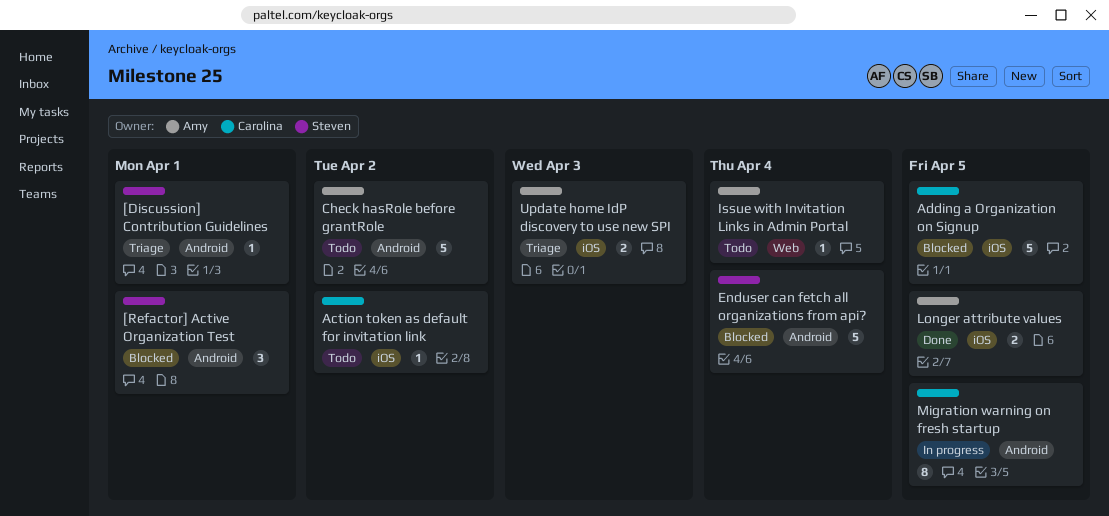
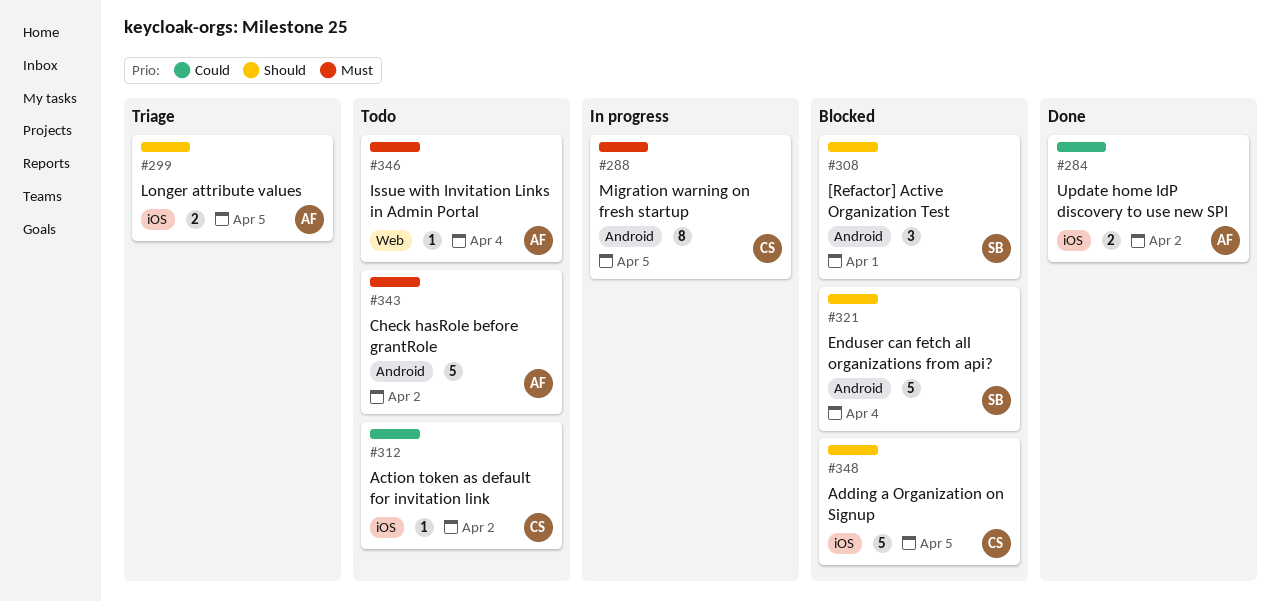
[Discussion] Contribution Guidelines: present -> none
Longer attribute values, status: Done -> Triage
Update home IdP discovery to use new SPI, status: Triage -> Done
Update home IdP discovery to use new SPI, due: Apr 3 -> Apr 2

